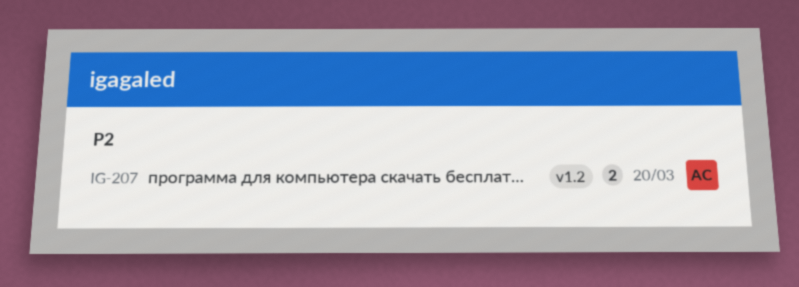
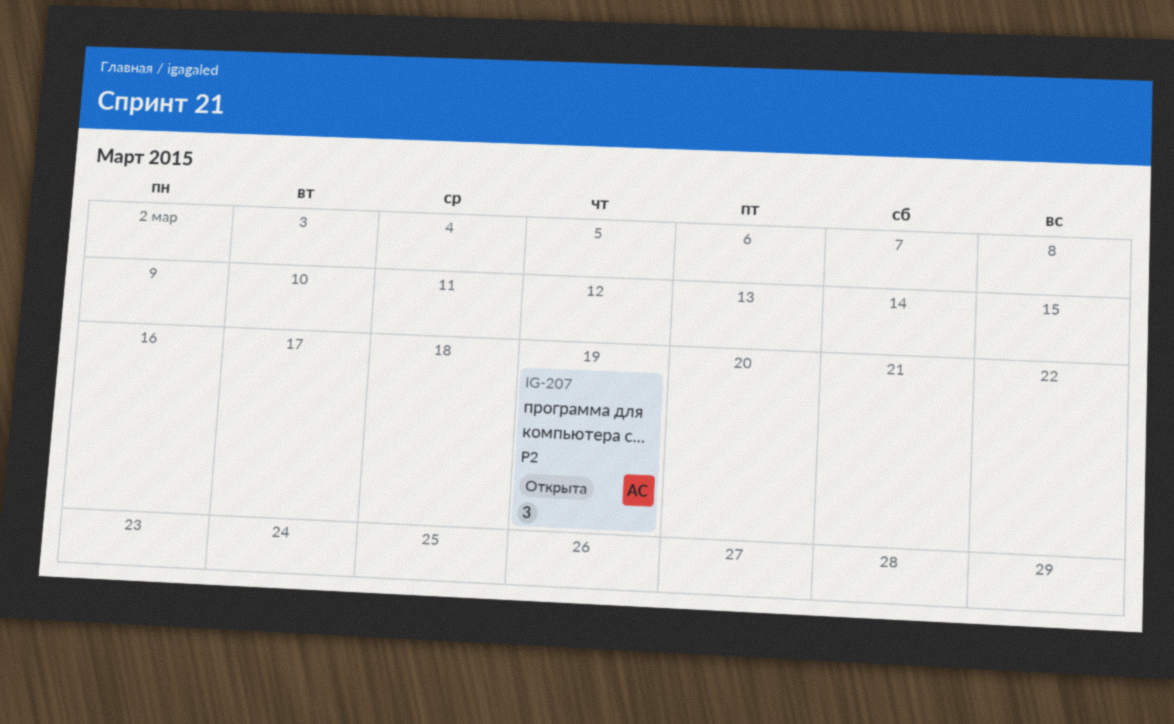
IG-207, estimate: 2 -> 3
IG-207, due: Mar 20 -> Mar 19

